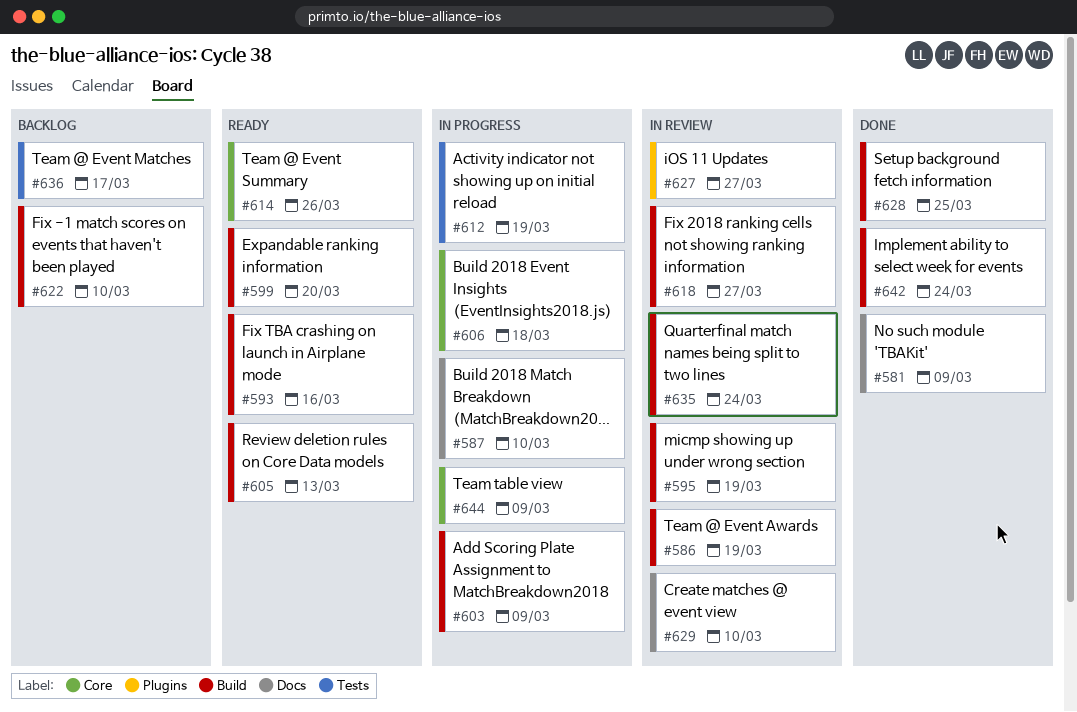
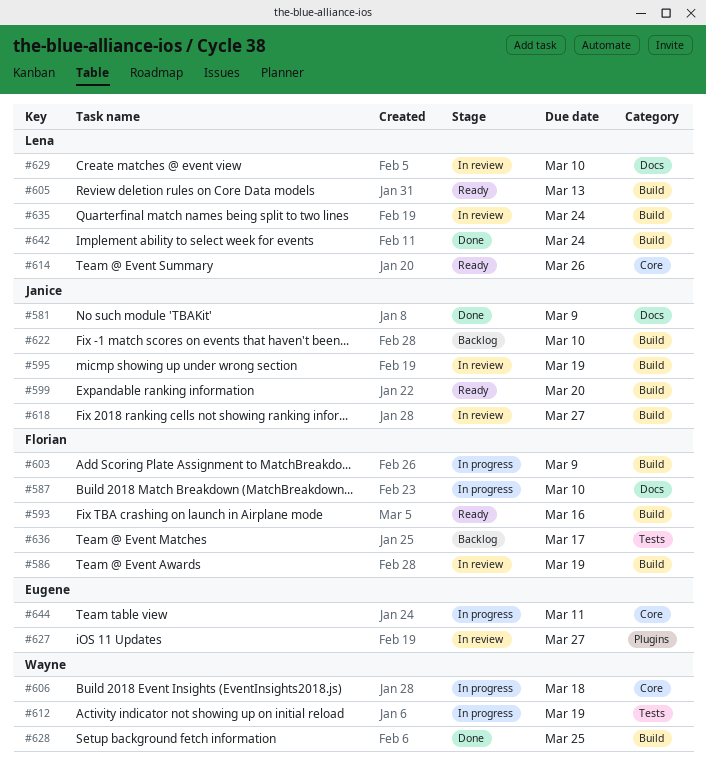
#644, due: Mar 9 -> Mar 11

